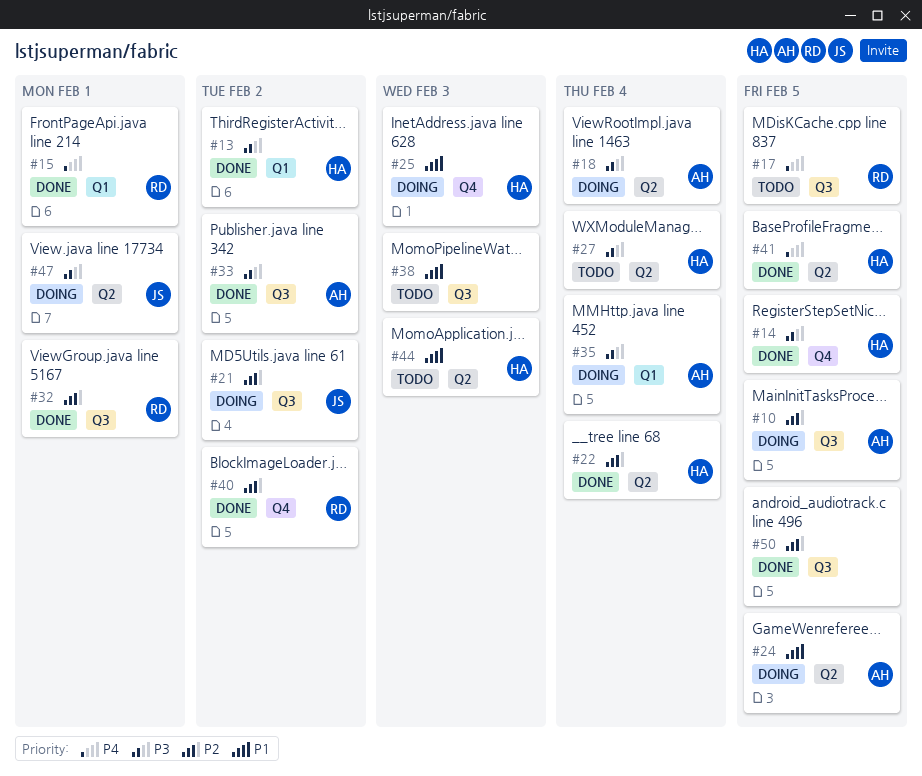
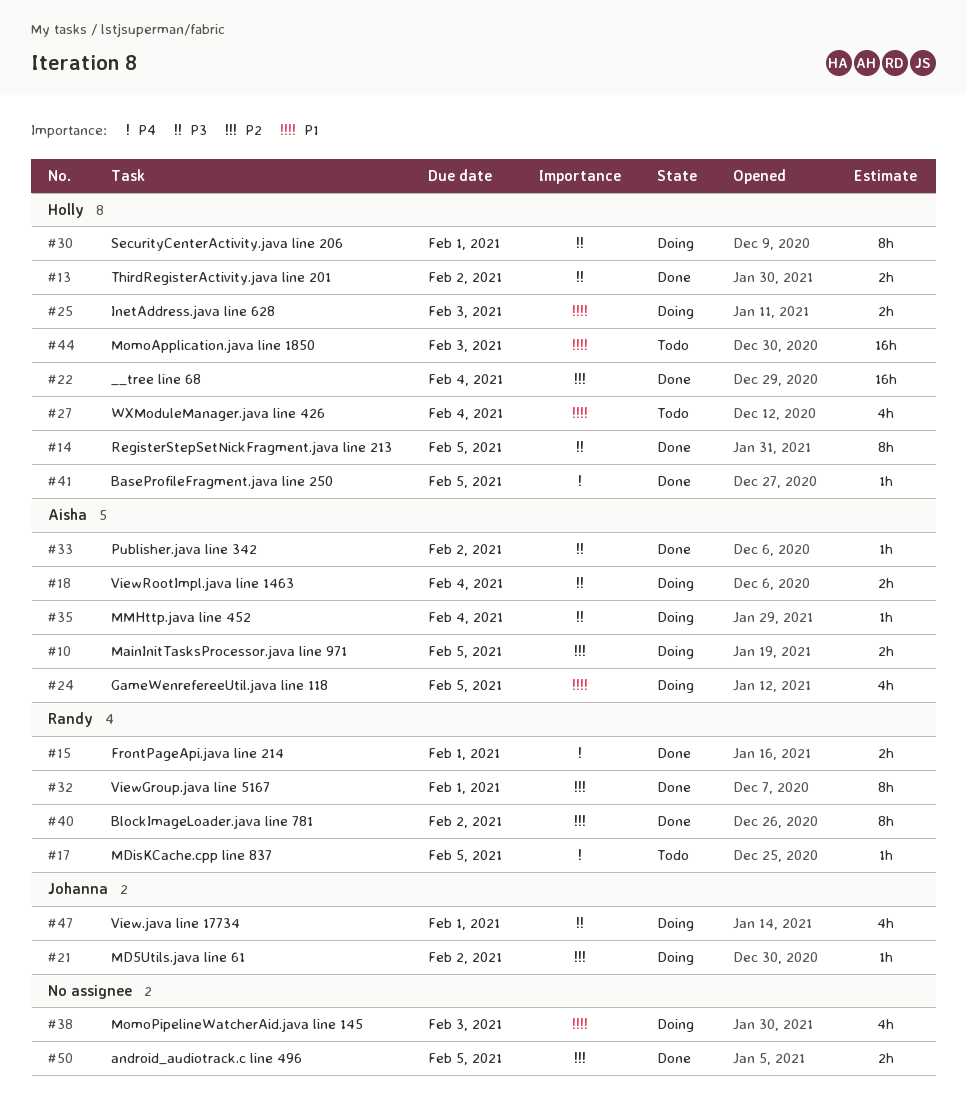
#27, priority: P3 -> P1
#30: none -> present
#38, status: Todo -> Doing

